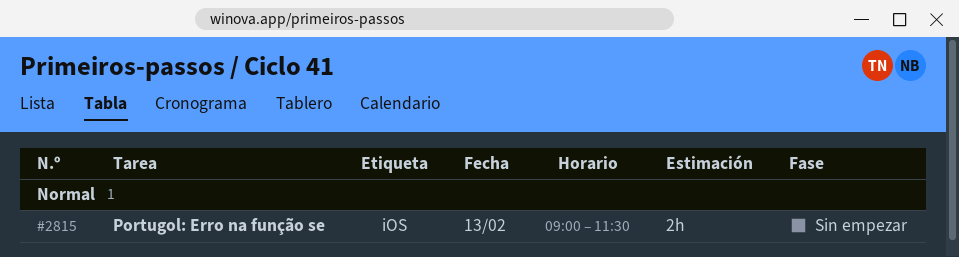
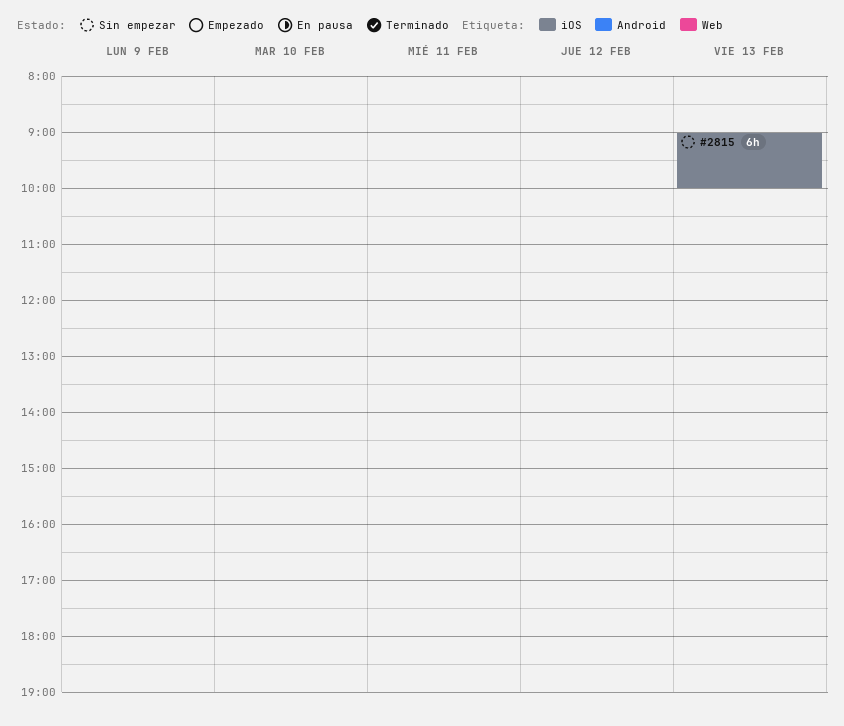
#2815, estimate: 2h -> 6h
#2815, ends: 11:30 -> 10:00

